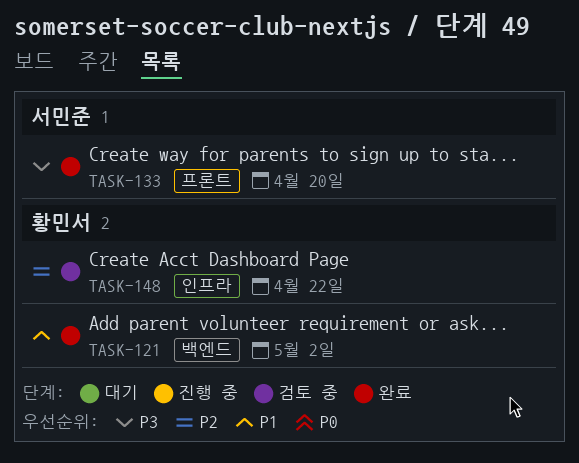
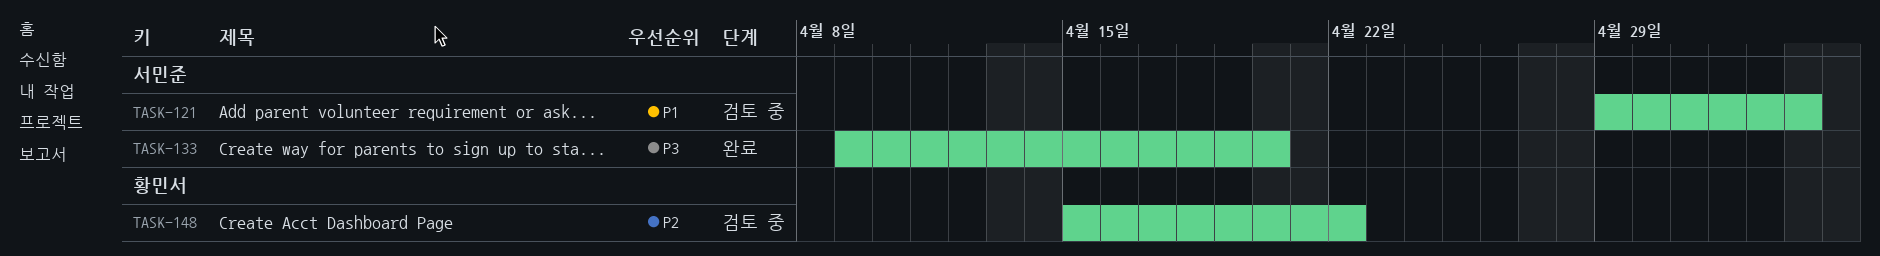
TASK-121, status: 완료 -> 검토 중
TASK-121, owner: 황민서 -> 서민준
TASK-121, due: May 2 -> May 4

